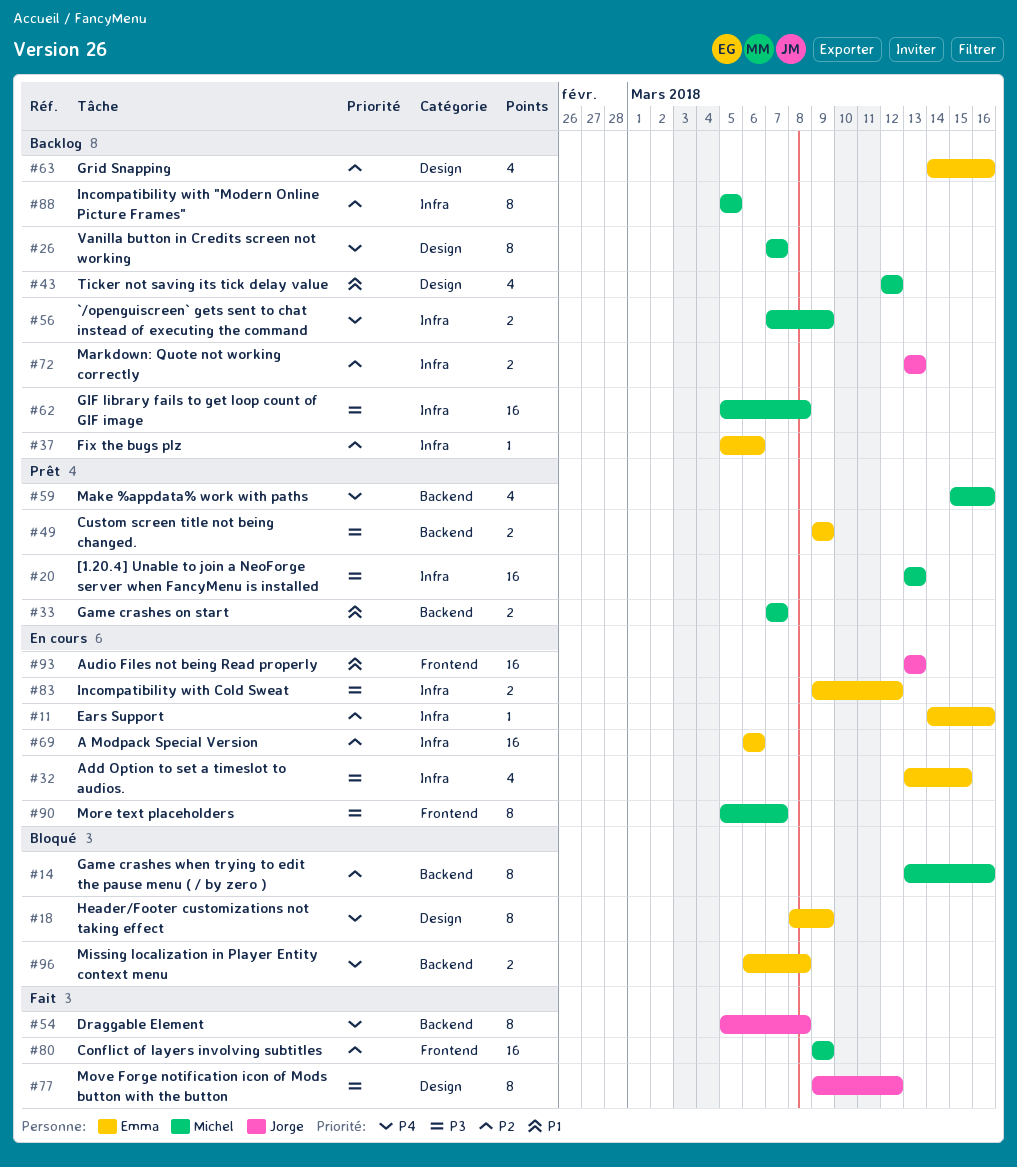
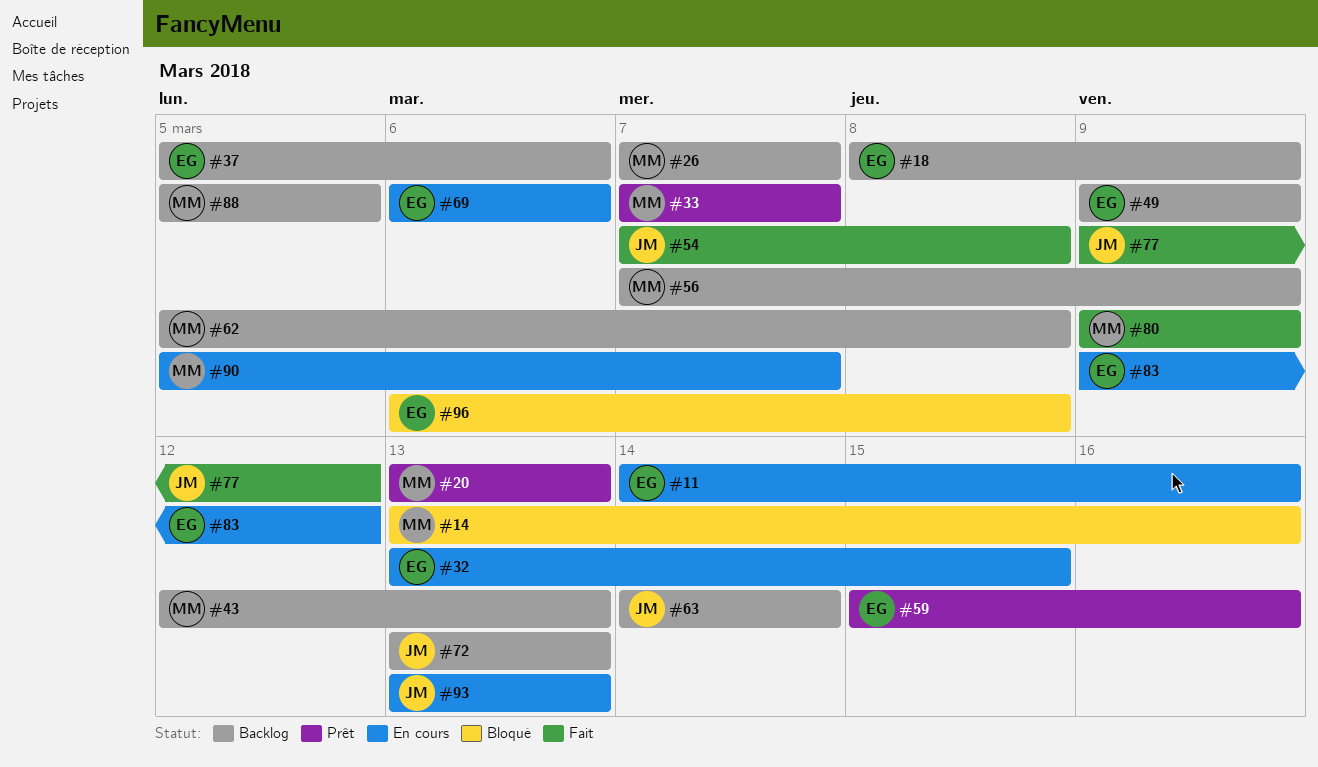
#18, status: Bloqué -> Backlog
#43, due: Mar 12 -> Mar 13
#49, status: Prêt -> Backlog
#54, start: Mar 5 -> Mar 7
#59, owner: Michel -> Emma
#63, owner: Emma -> Jorge
#63, due: Mar 16 -> Mar 14

